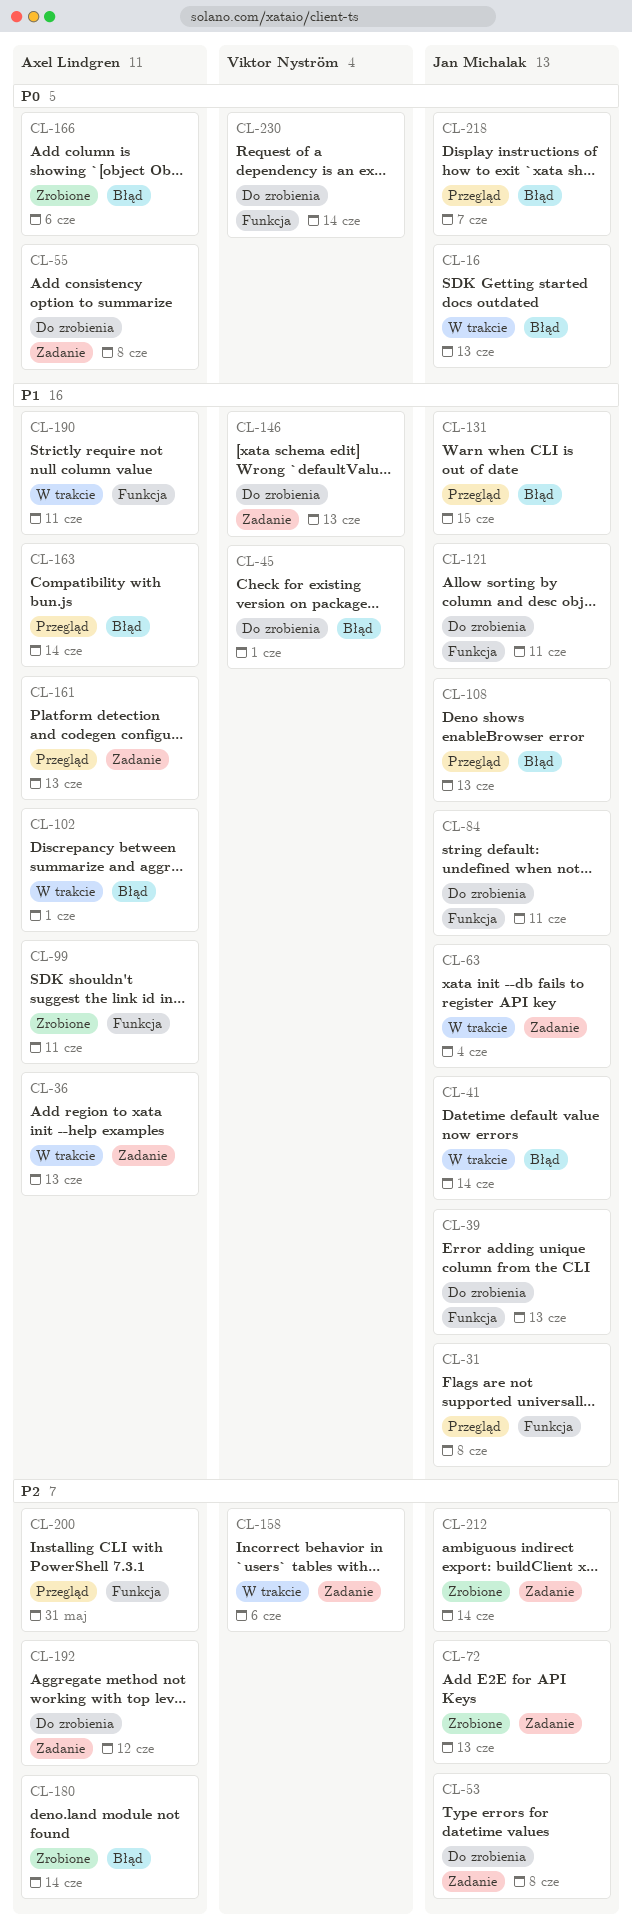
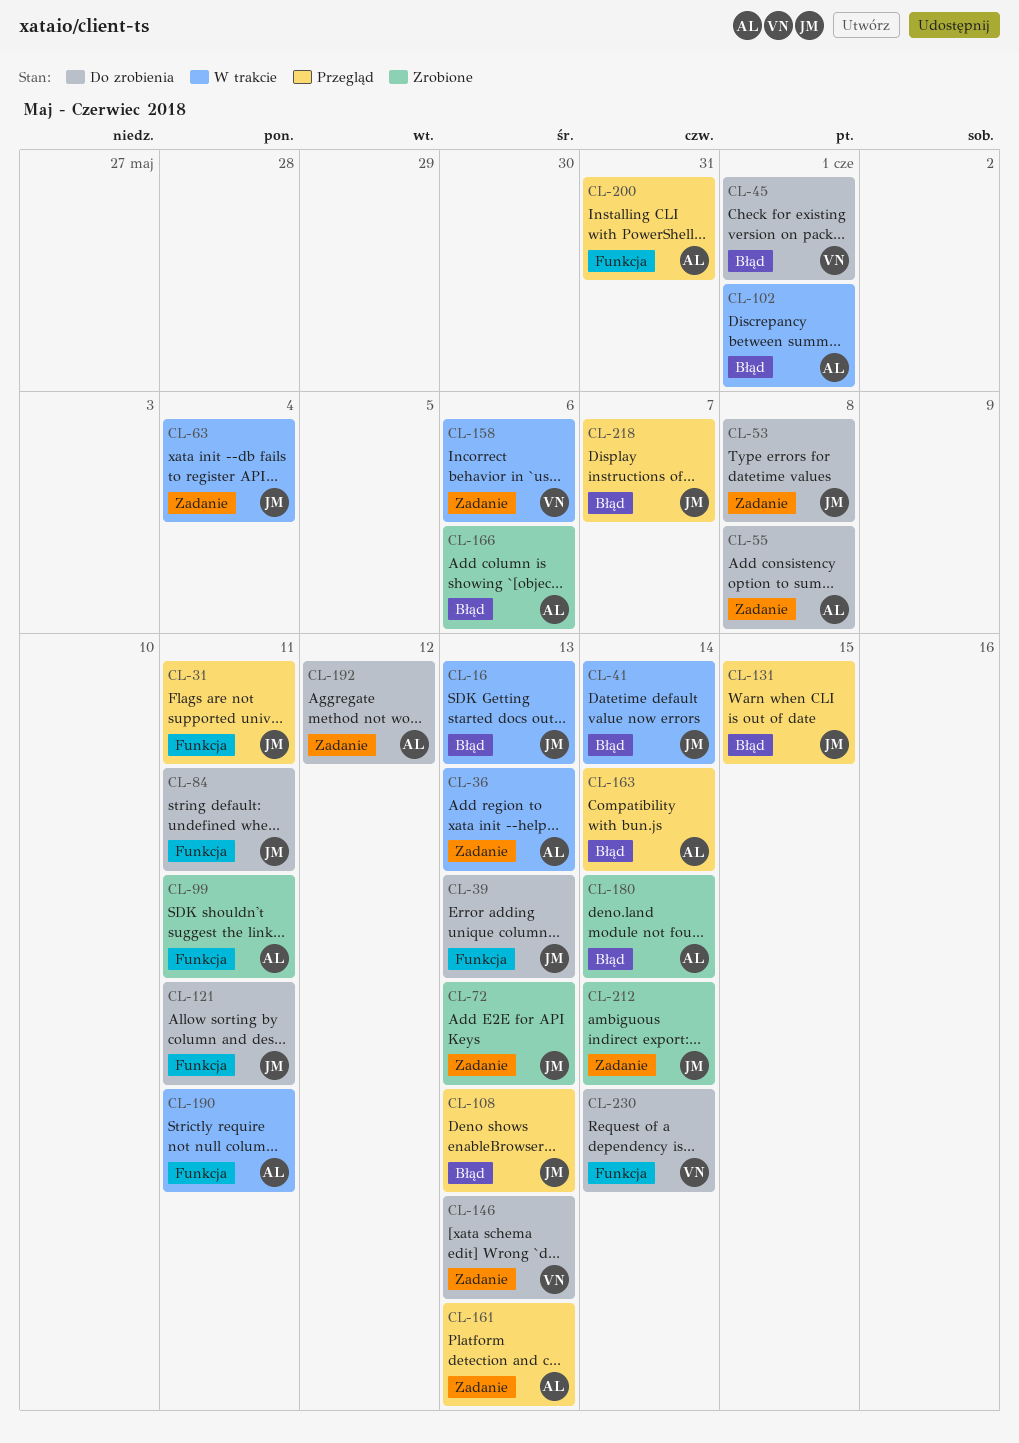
CL-31, due: Jun 8 -> Jun 11

